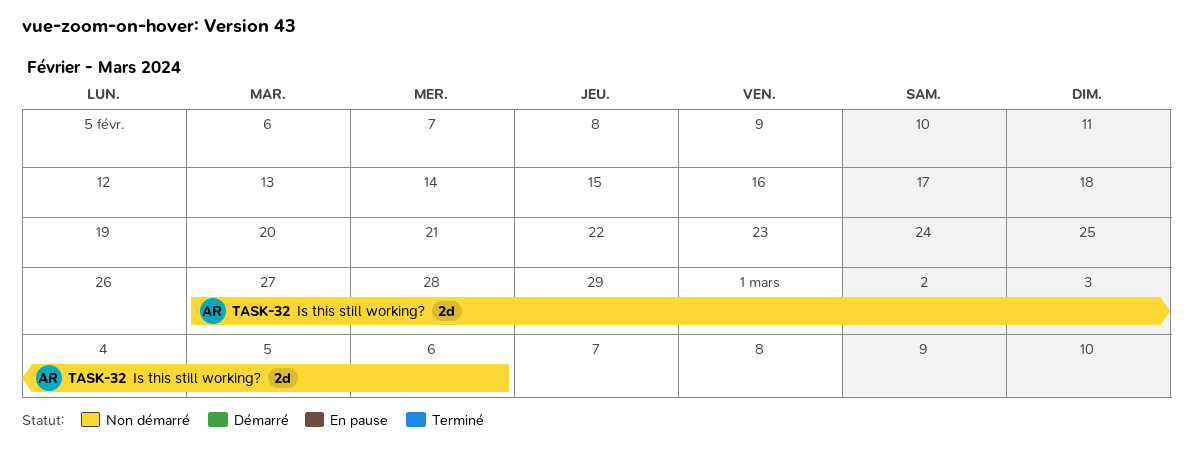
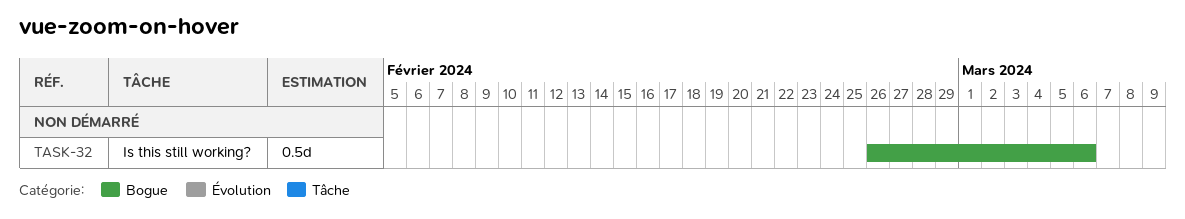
TASK-32, estimate: 2d -> 0.5d
TASK-32, start: Feb 27 -> Feb 26

